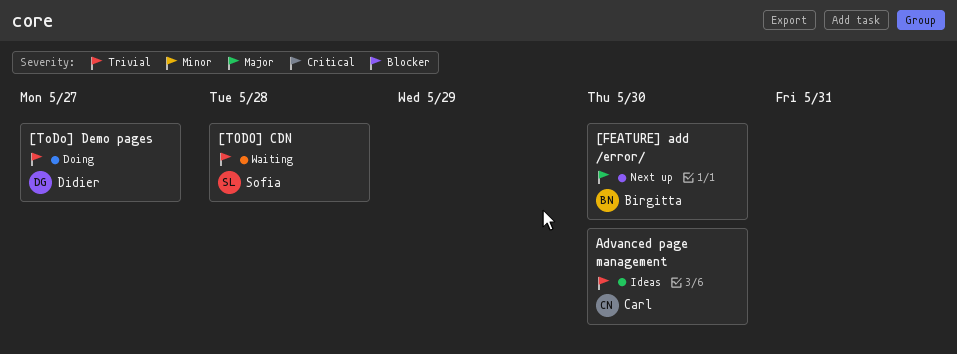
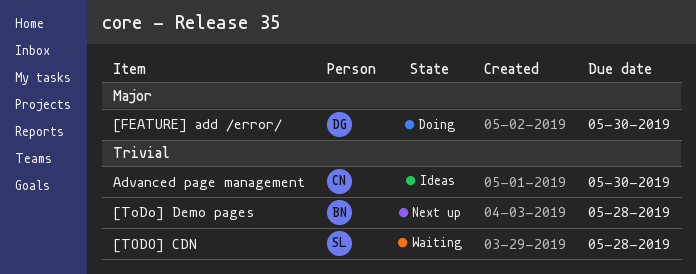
[FEATURE] add /error/, status: Next up -> Doing
[FEATURE] add /error/, owner: Birgitta -> Didier
[ToDo] Demo pages, status: Doing -> Next up
[ToDo] Demo pages, owner: Didier -> Birgitta
[ToDo] Demo pages, due: May 27 -> May 28

